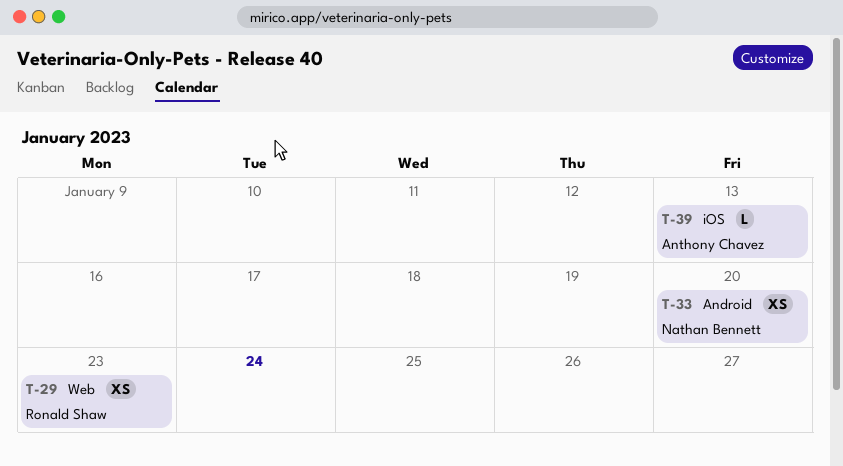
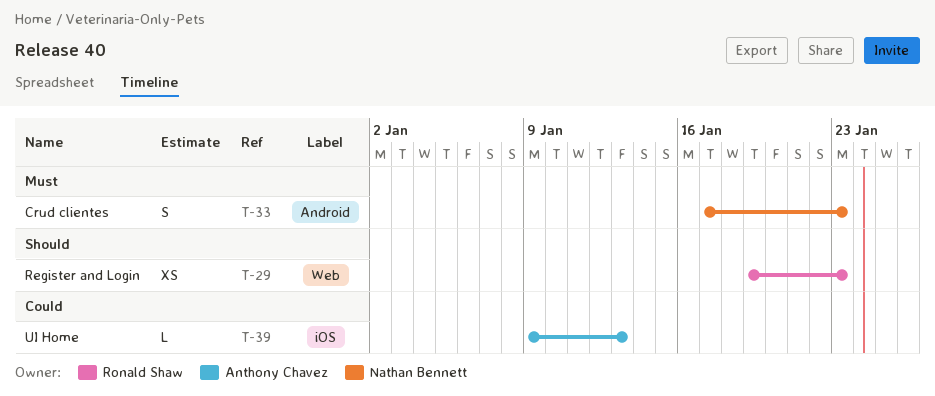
T-33, estimate: XS -> S
T-33, due: Jan 20 -> Jan 23

